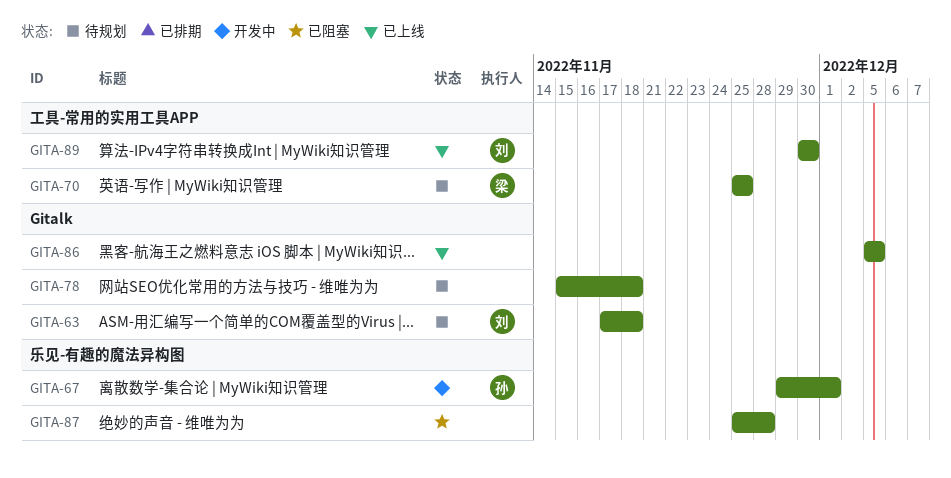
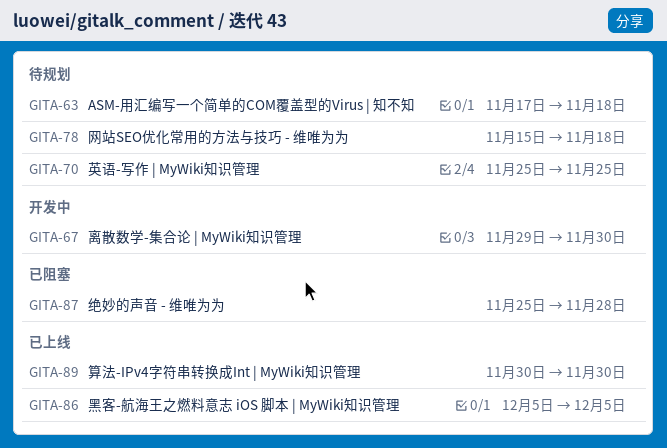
GITA-67, due: Dec 1 -> Nov 30

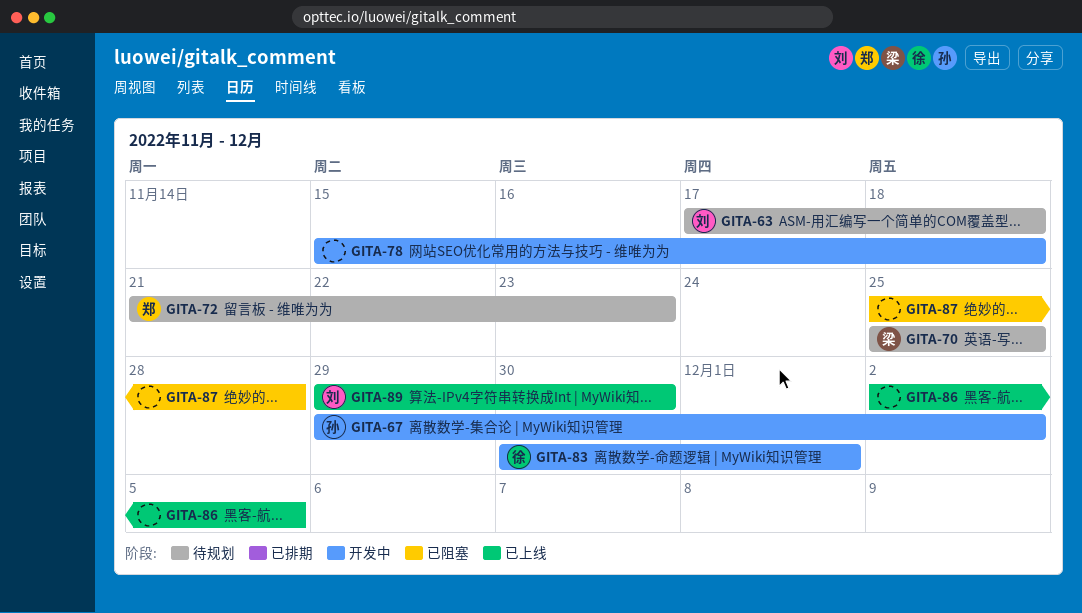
GITA-67, due: Nov 30 -> Dec 2
GITA-72: none -> present
GITA-78, status: 待规划 -> 开发中
GITA-83: none -> present
GITA-86, start: Dec 5 -> Dec 2
GITA-89, start: Nov 30 -> Nov 29

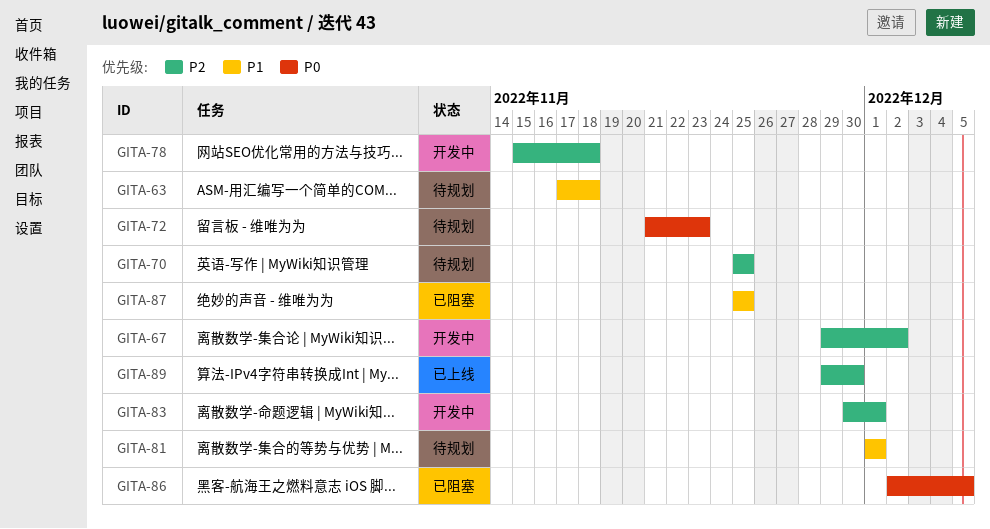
GITA-81: none -> present
GITA-86, status: 已上线 -> 已阻塞
GITA-87, due: Nov 28 -> Nov 25

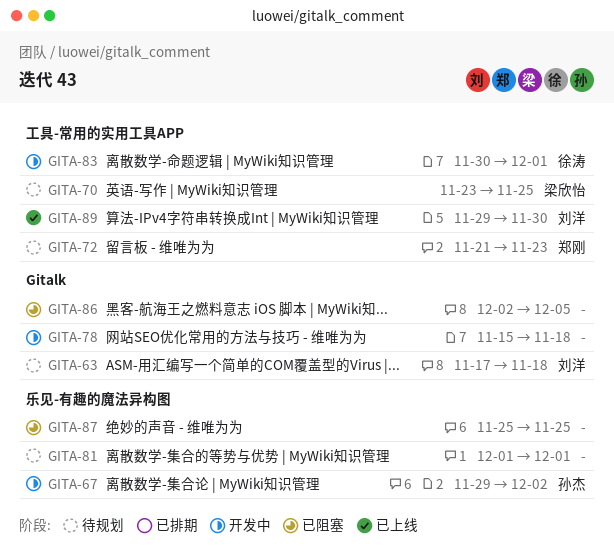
GITA-70, start: Nov 25 -> Nov 23

